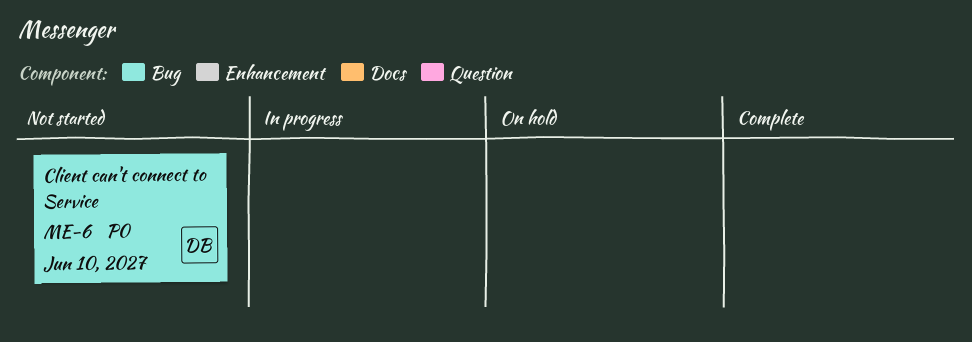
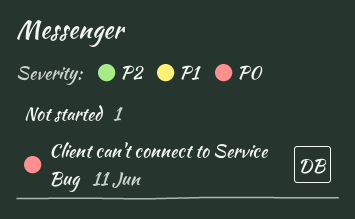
Client can't connect to Service, due: Jun 10 -> Jun 11

